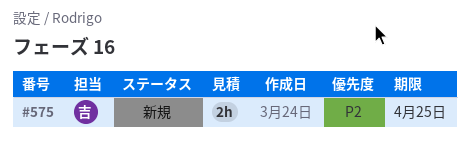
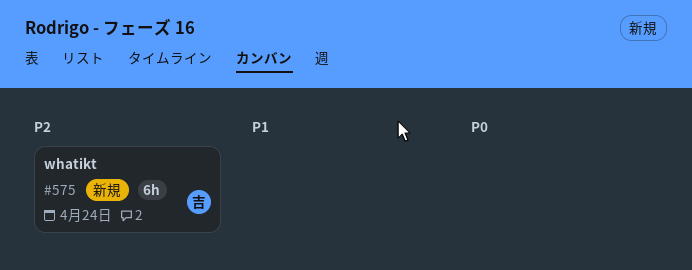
#575, estimate: 2h -> 6h
#575, due: Apr 25 -> Apr 24

